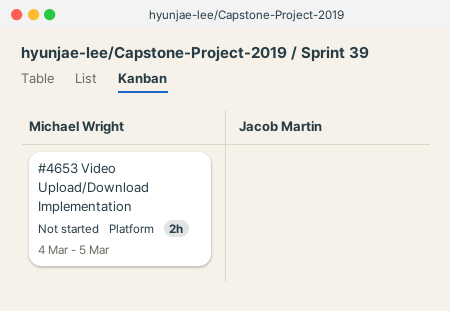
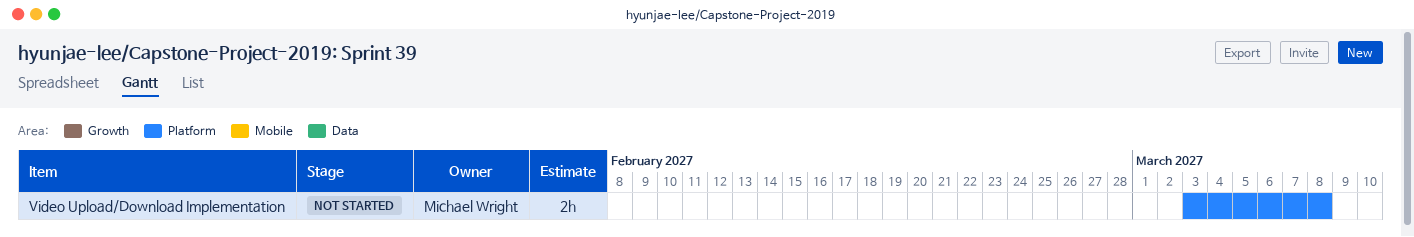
Video Upload/Download Implementation, start: Mar 4 -> Mar 3
Video Upload/Download Implementation, due: Mar 5 -> Mar 8

